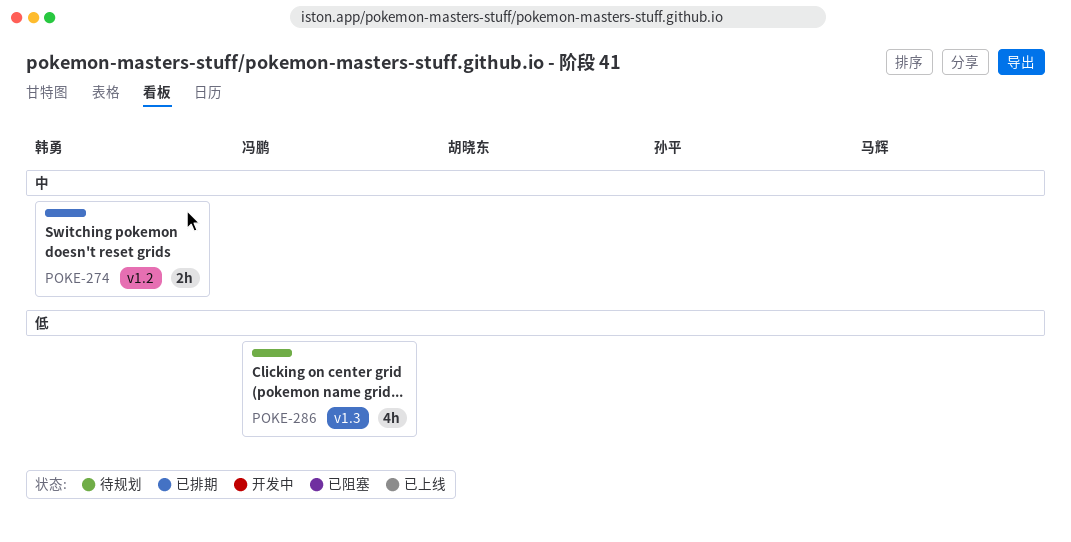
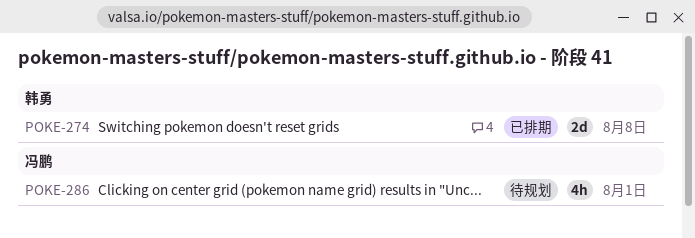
POKE-274, estimate: 2h -> 2d

